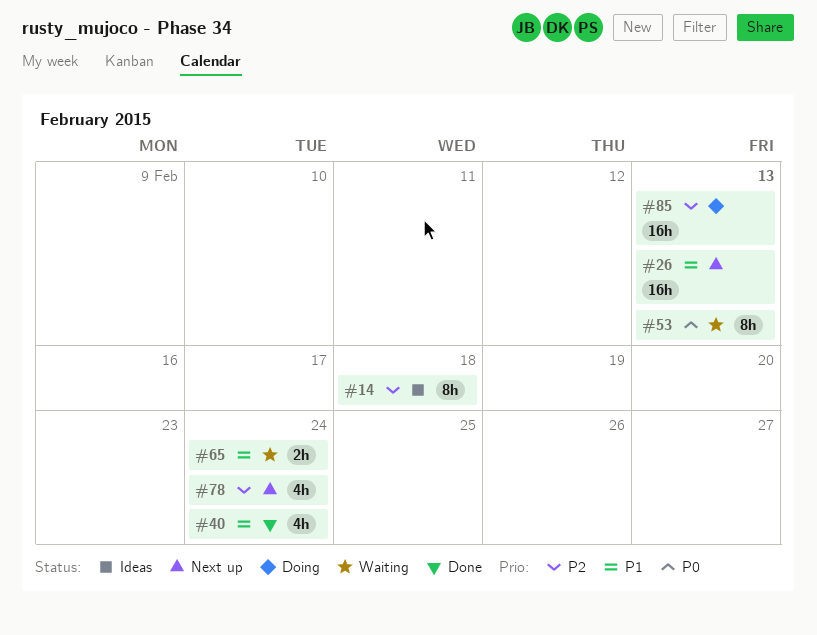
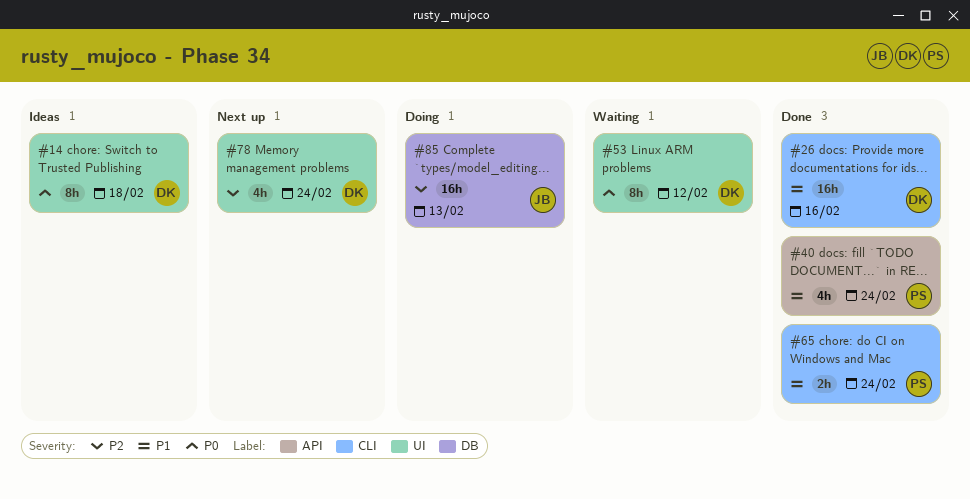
#14, priority: P2 -> P0
#26, status: Next up -> Done
#26, due: Feb 13 -> Feb 16
#53, due: Feb 13 -> Feb 12
#65, status: Waiting -> Done

